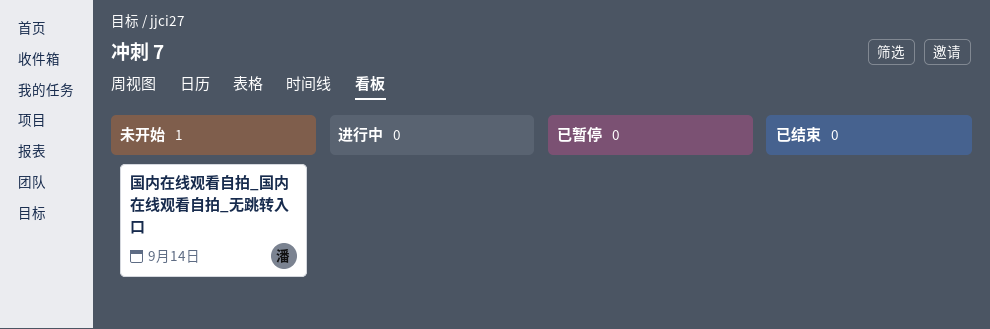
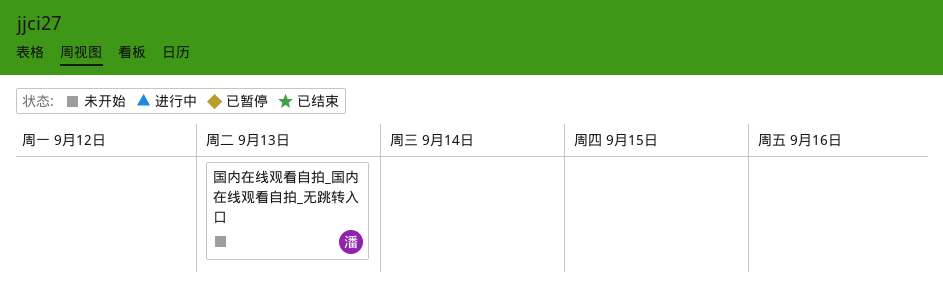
国内在线观看自拍_国内在线观看自拍_无跳转入口, due: Sep 14 -> Sep 13

